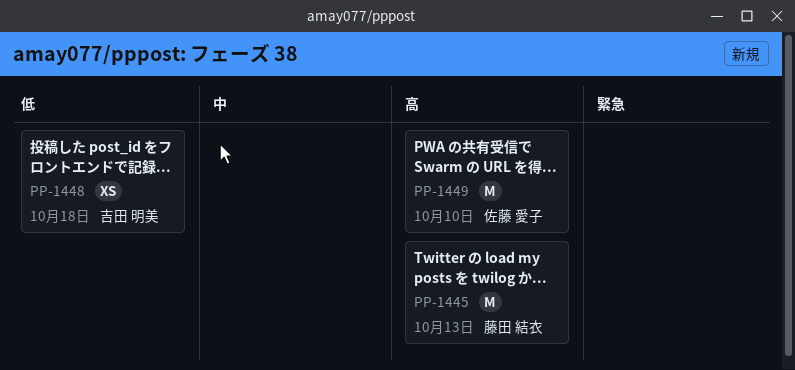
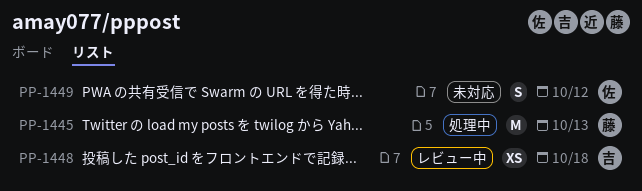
PP-1449, estimate: M -> S
PP-1449, due: Oct 10 -> Oct 12

